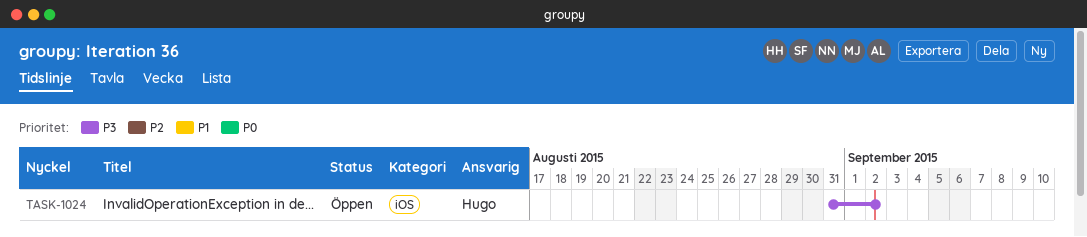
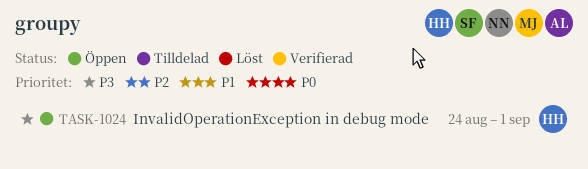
TASK-1024, start: Aug 31 -> Aug 24
TASK-1024, due: Sep 2 -> Sep 1

